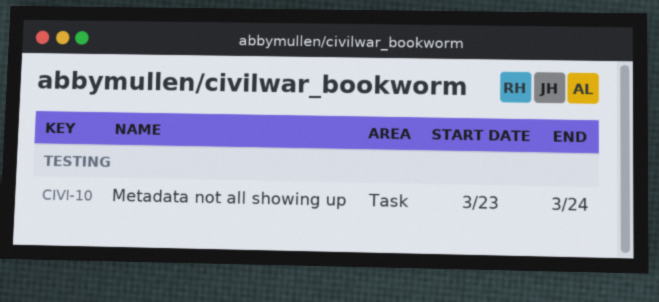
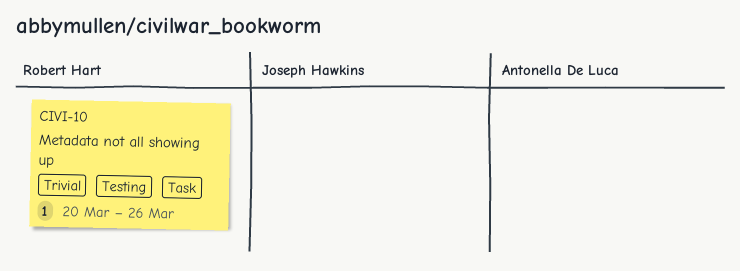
CIVI-10, start: Mar 23 -> Mar 20
CIVI-10, due: Mar 24 -> Mar 26

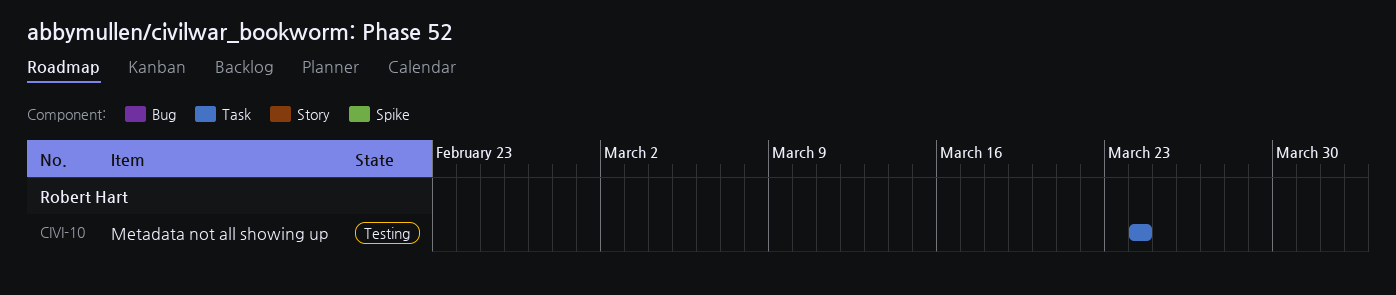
CIVI-10, start: Mar 20 -> Mar 24
CIVI-10, due: Mar 26 -> Mar 24

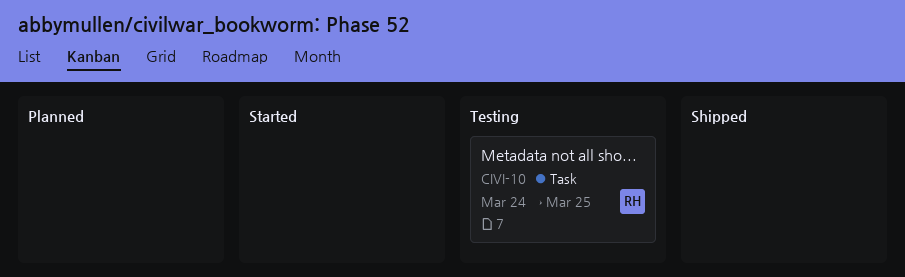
CIVI-10, due: Mar 24 -> Mar 25

